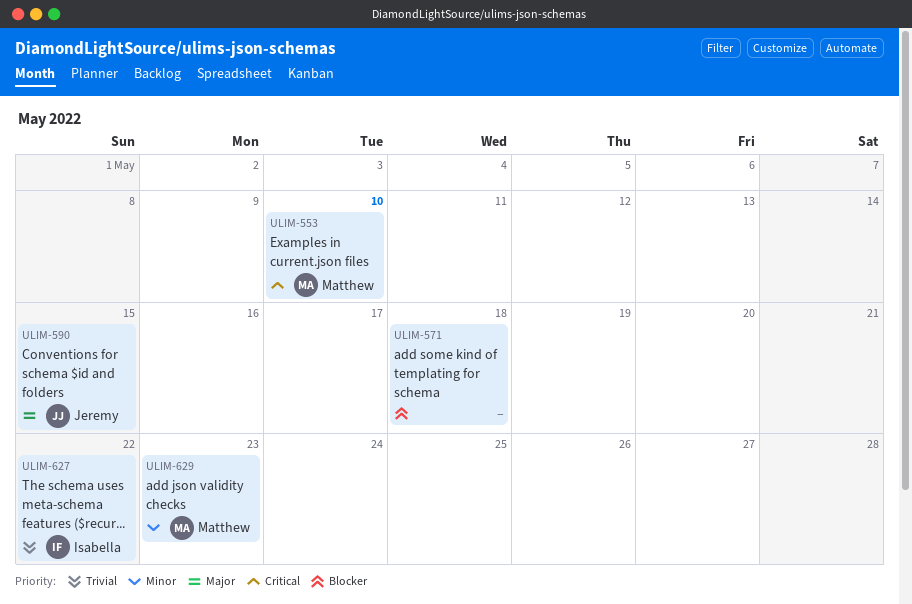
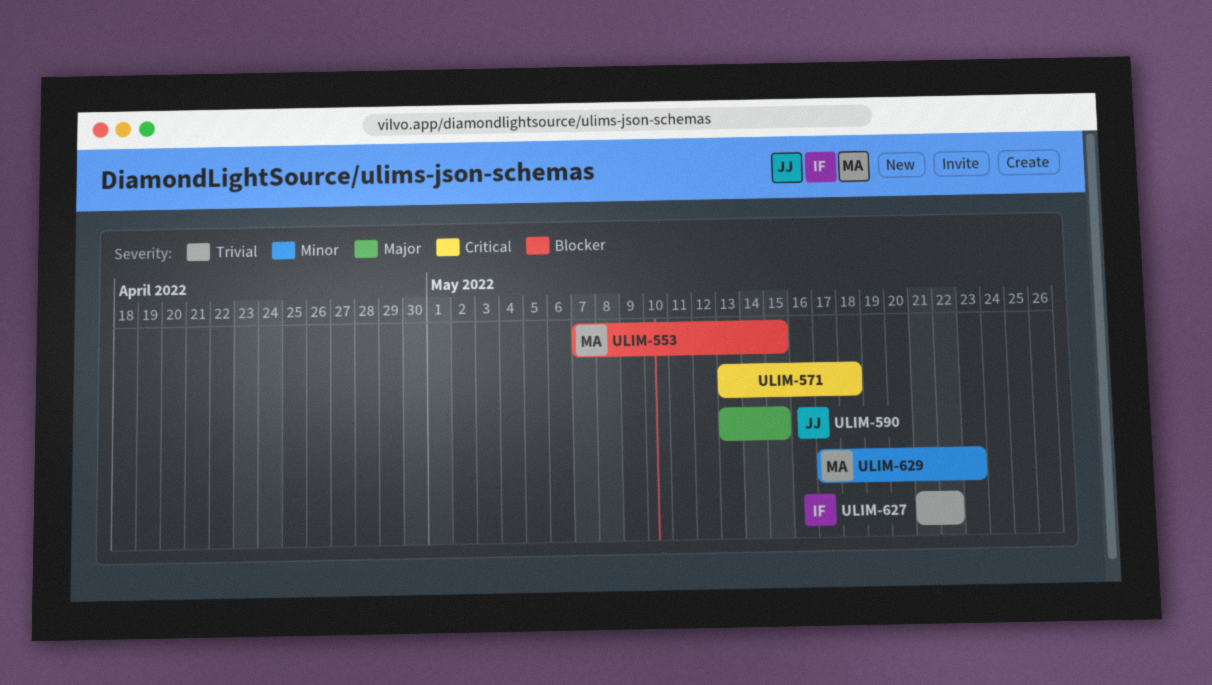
ULIM-553, priority: Critical -> Blocker
ULIM-553, due: May 10 -> May 15
ULIM-571, priority: Blocker -> Critical

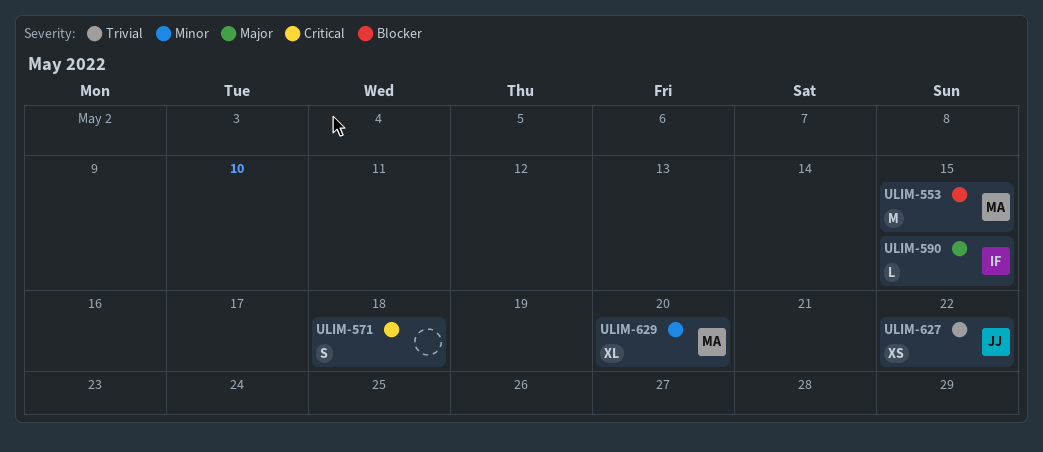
ULIM-590, owner: JJ -> IF
ULIM-627, owner: IF -> JJ
ULIM-629, due: May 23 -> May 20

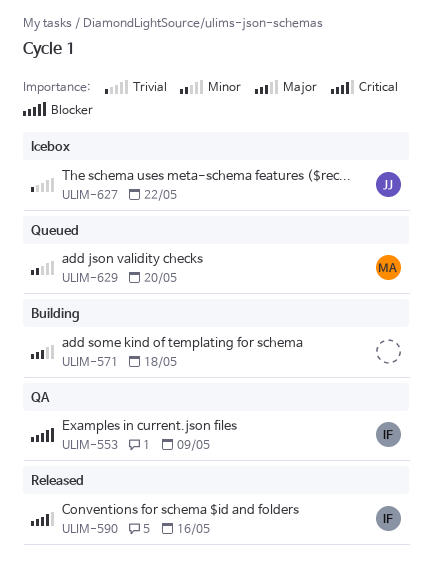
ULIM-553, owner: MA -> IF
ULIM-553, due: May 15 -> May 9
ULIM-571, priority: Critical -> Major
ULIM-590, priority: Major -> Critical
ULIM-590, due: May 15 -> May 16

